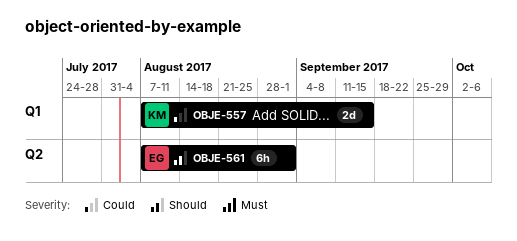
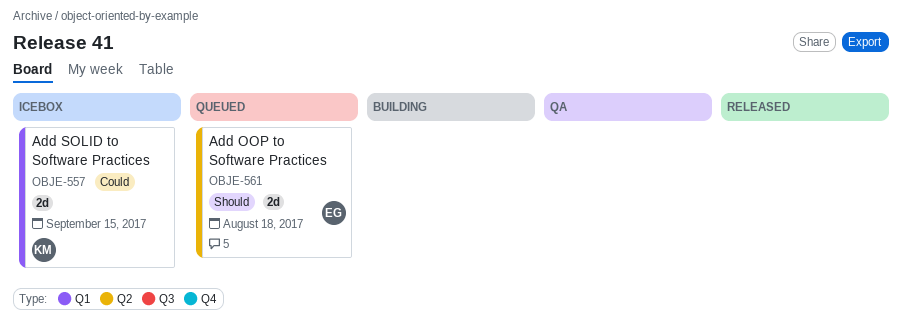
OBJE-561, estimate: 6h -> 2d
OBJE-561, due: Sep 1 -> Aug 18

